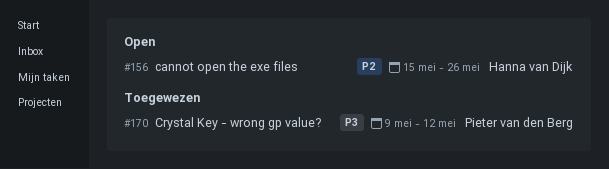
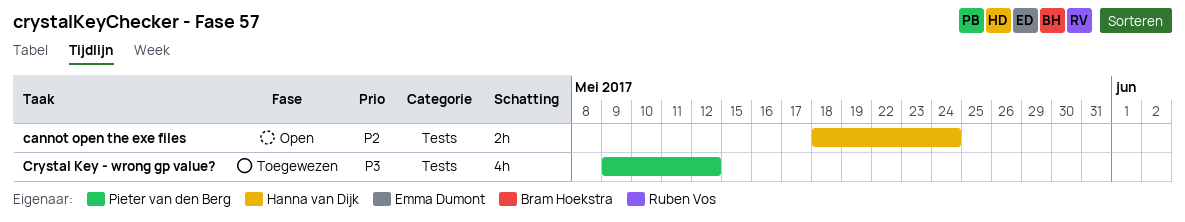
cannot open the exe files, start: May 15 -> May 18
cannot open the exe files, due: May 26 -> May 24

